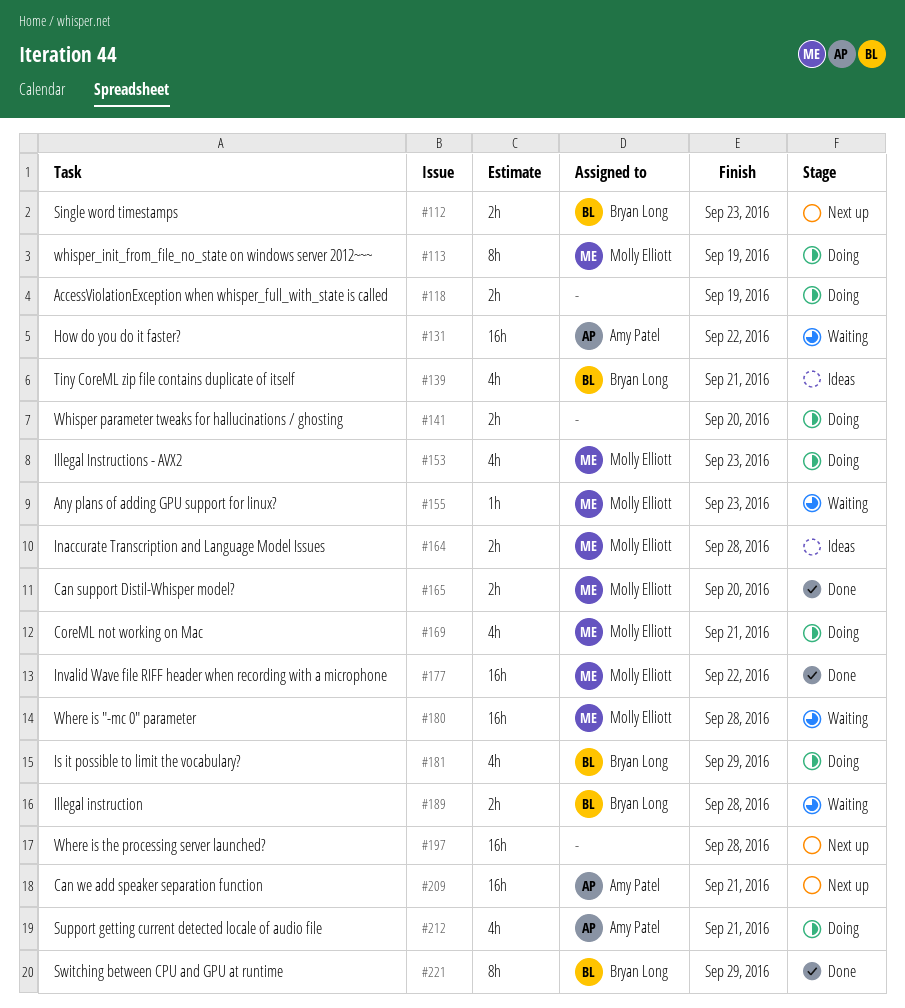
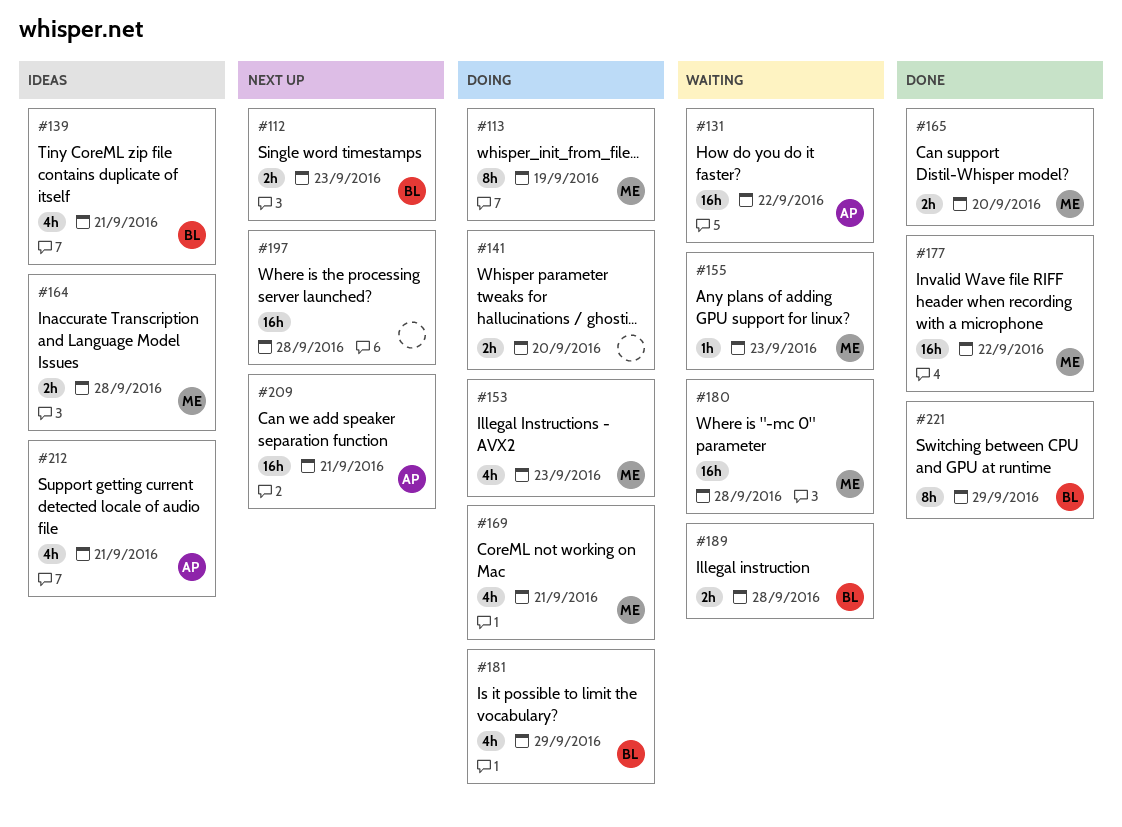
#118: present -> none
#212, status: Doing -> Ideas

